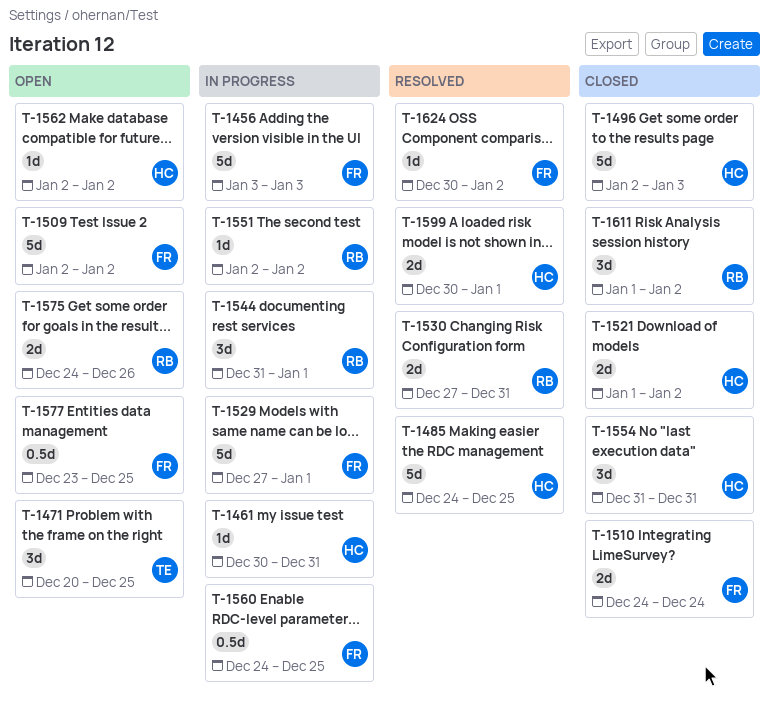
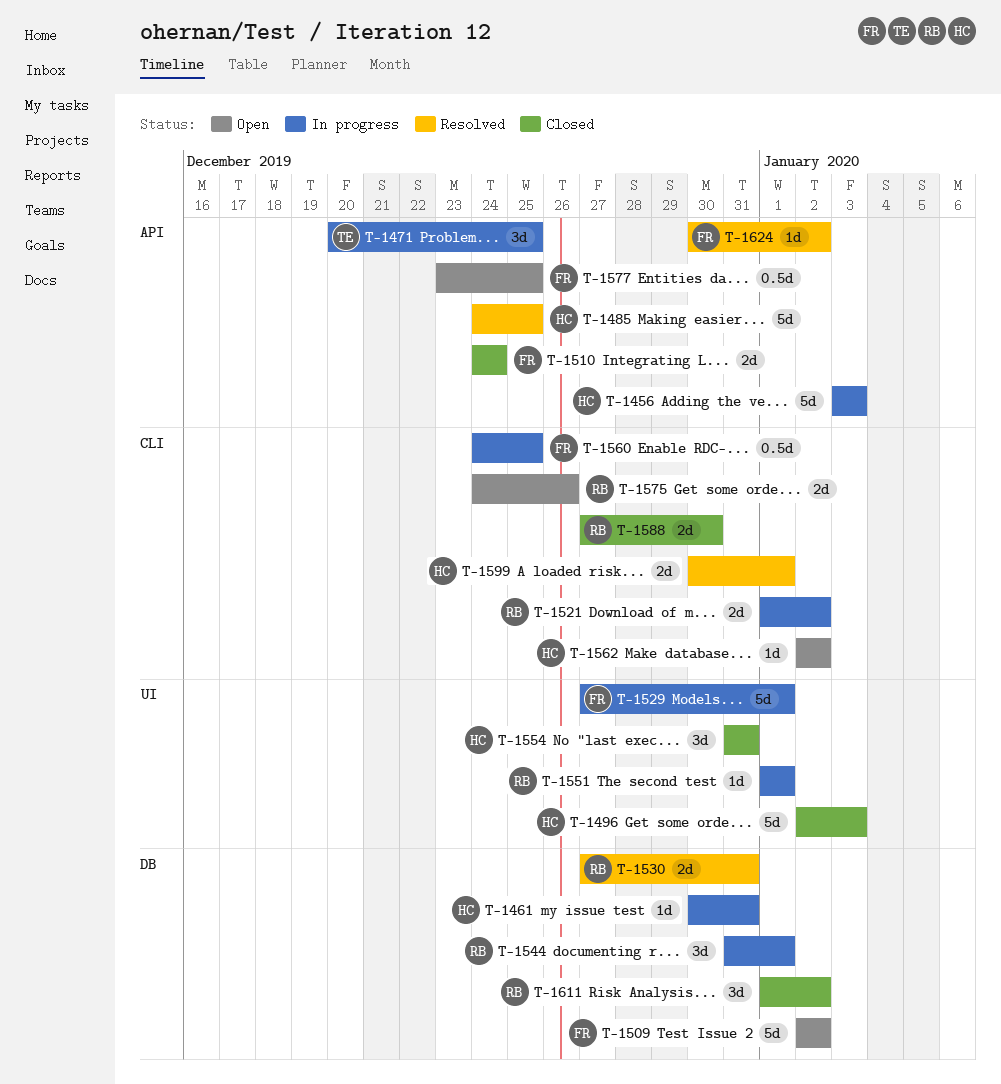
T-1456, owner: FR -> HC
T-1471, status: Open -> In progress
T-1521, status: Closed -> In progress
T-1521, owner: HC -> RB
T-1551, start: Jan 2 -> Jan 1
T-1551, due: Jan 2 -> Jan 1
T-1588: none -> present

